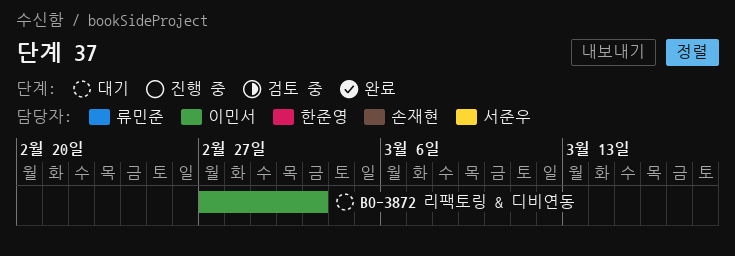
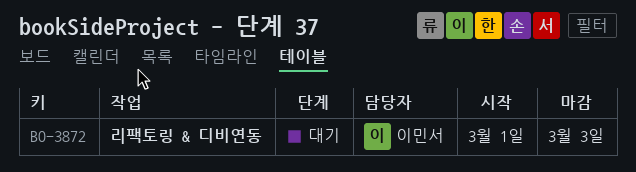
BO-3872, start: Feb 27 -> Mar 1

